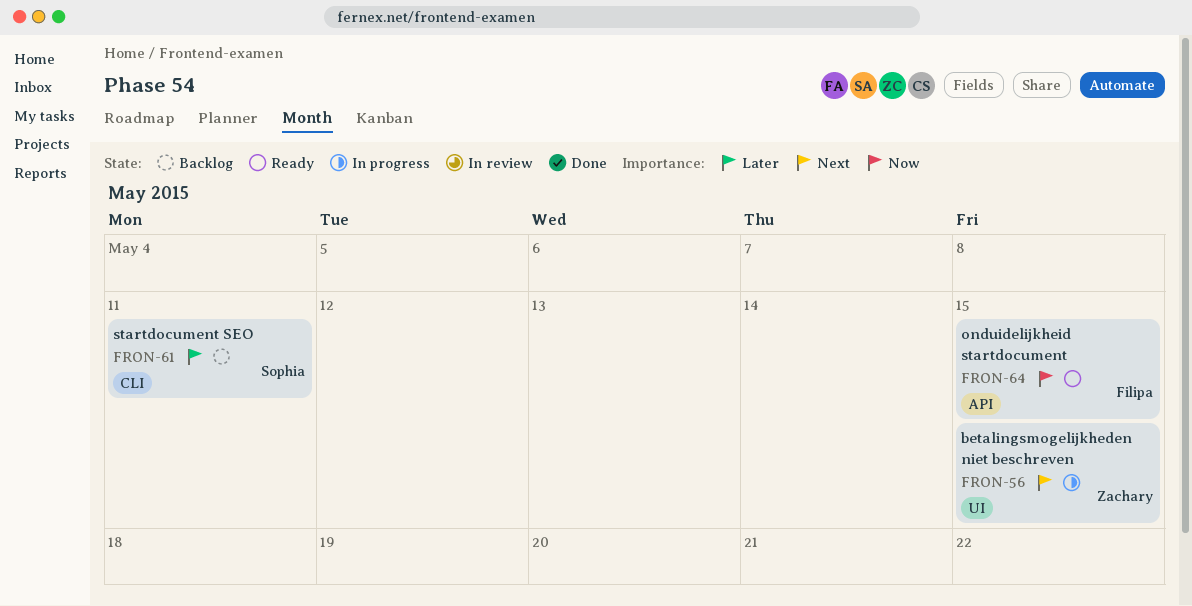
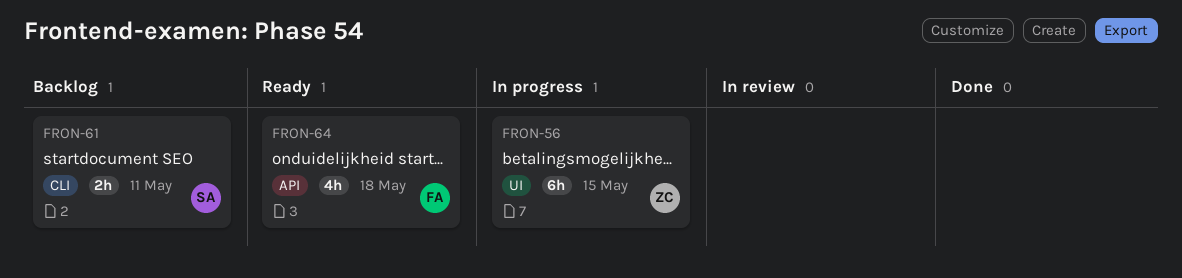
FRON-64, due: May 15 -> May 18

